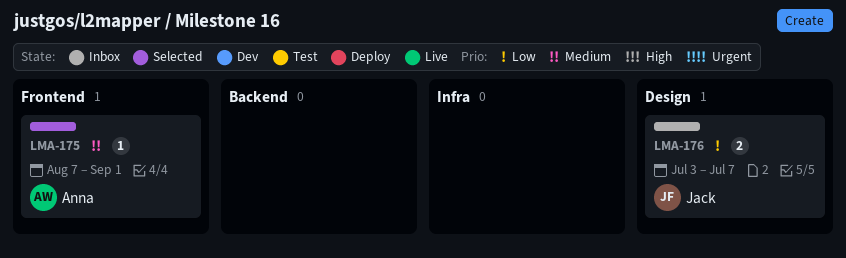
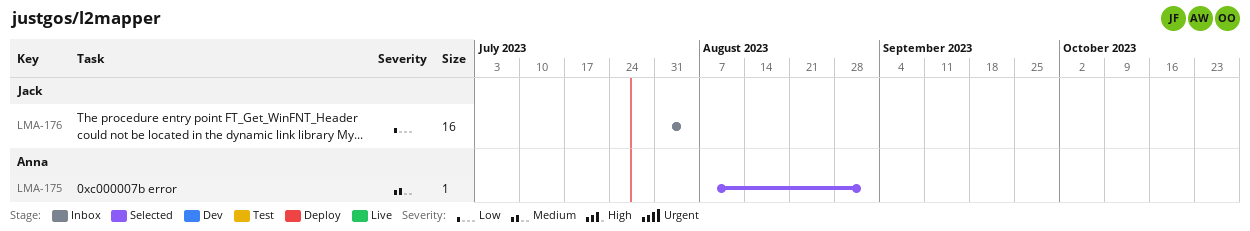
LMA-176, estimate: 2 -> 16
LMA-176, start: Jul 3 -> Jul 31
LMA-176, due: Jul 7 -> Aug 4

